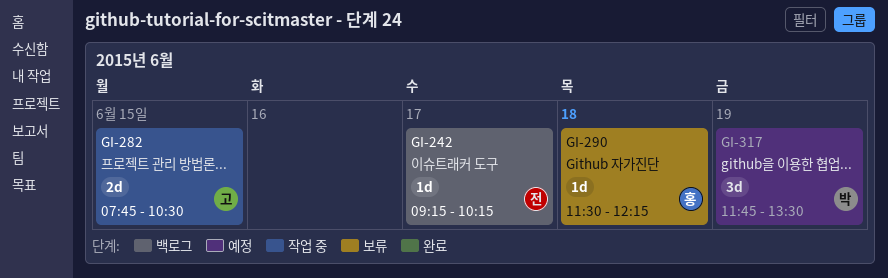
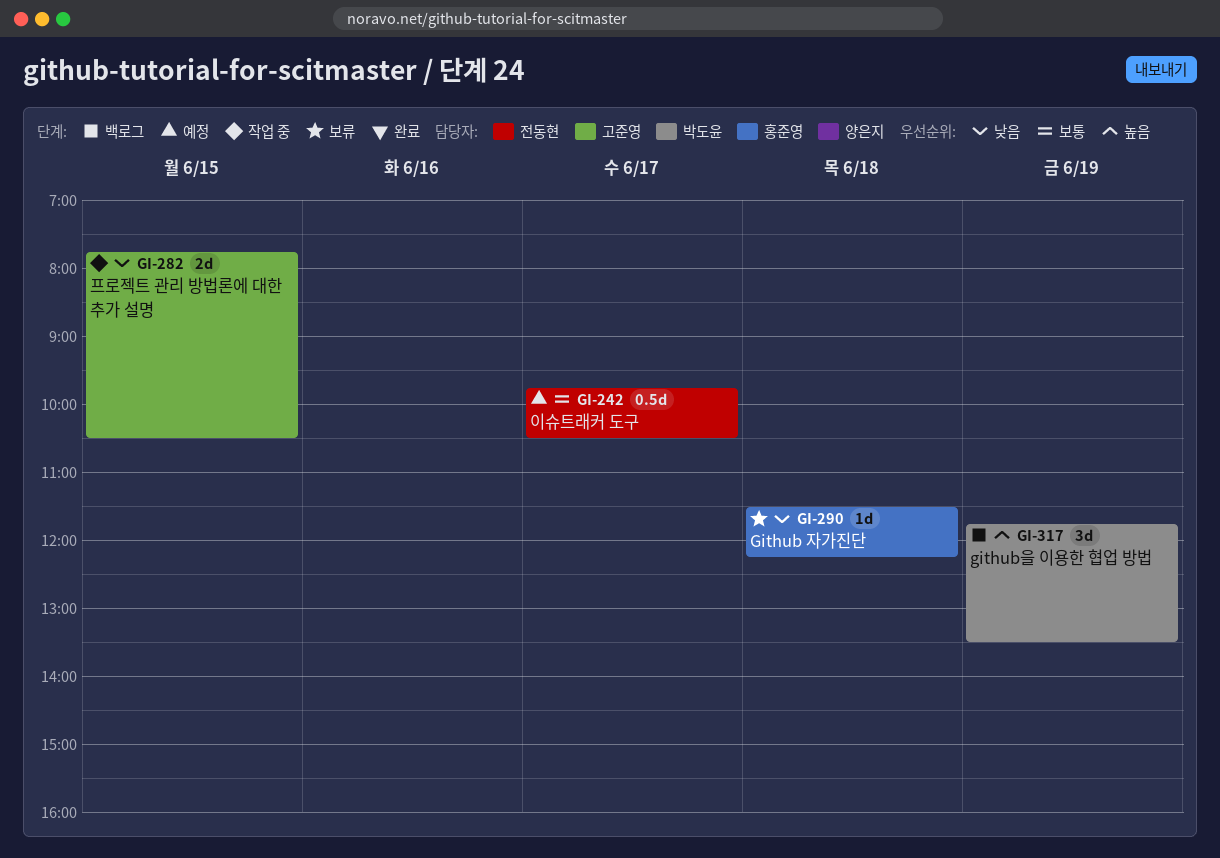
GI-242, status: 백로그 -> 예정
GI-242, estimate: 1d -> 0.5d
GI-242, begins: 09:15 -> 09:45
GI-242, ends: 10:15 -> 10:30
GI-317, status: 예정 -> 백로그

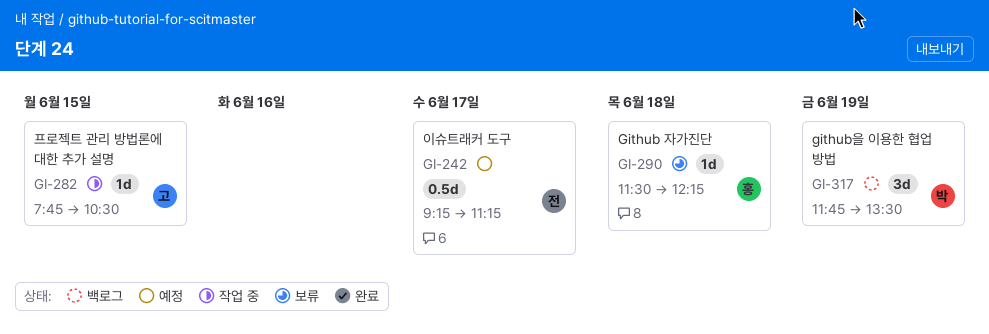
GI-242, begins: 09:45 -> 09:15
GI-242, ends: 10:30 -> 11:15
GI-282, estimate: 2d -> 1d

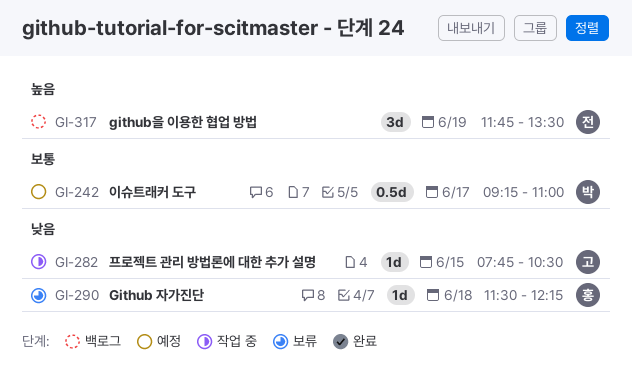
GI-242, owner: 전 -> 박
GI-242, ends: 11:15 -> 11:00
GI-317, owner: 박 -> 전

